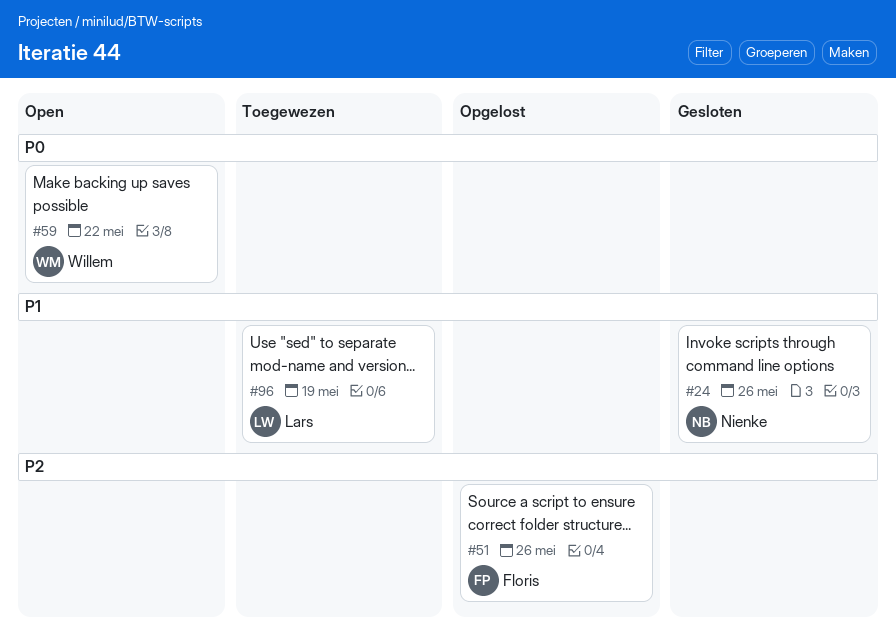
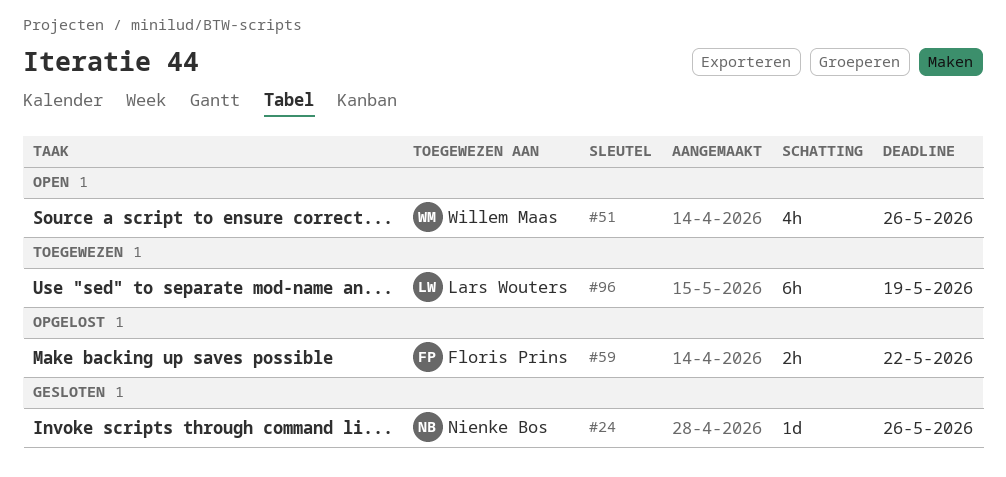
#51, status: Opgelost -> Open
#51, owner: Floris Prins -> Willem Maas
#59, status: Open -> Opgelost
#59, owner: Willem Maas -> Floris Prins

